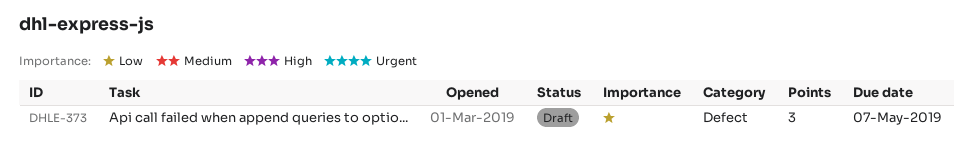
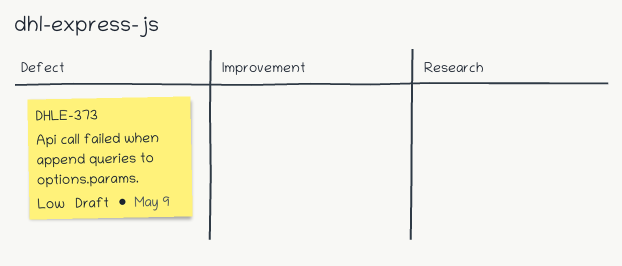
DHLE-373, estimate: 3 -> 1
DHLE-373, due: May 7 -> May 9

